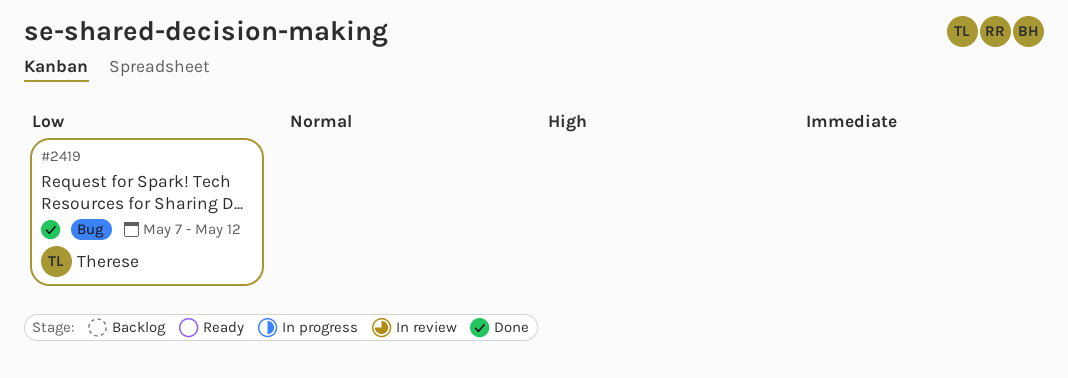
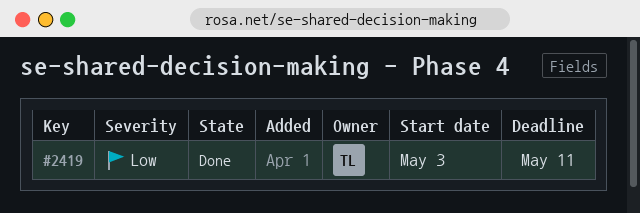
#2419, start: May 7 -> May 3
#2419, due: May 12 -> May 11

